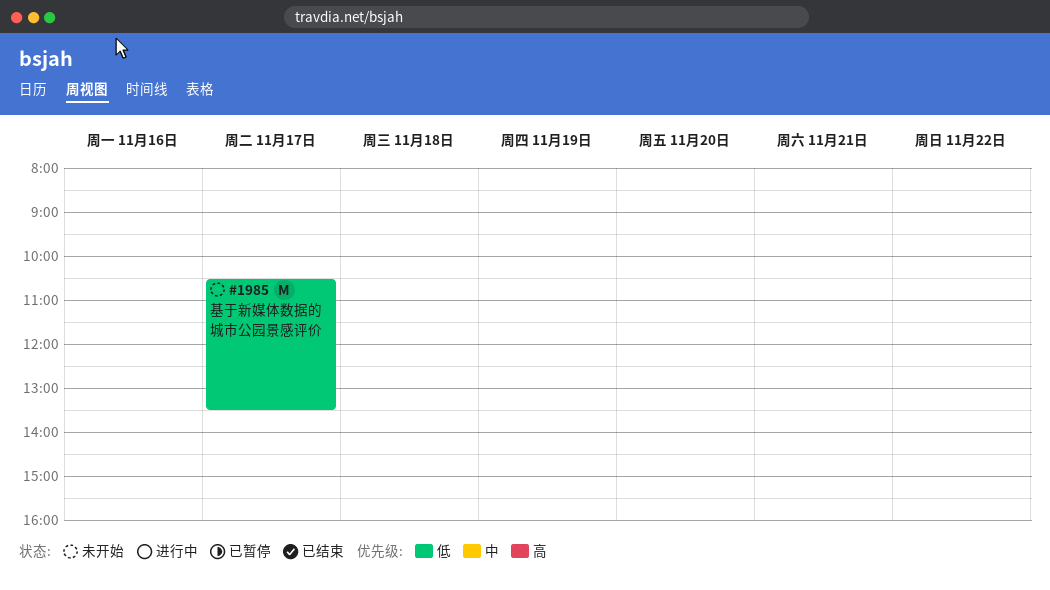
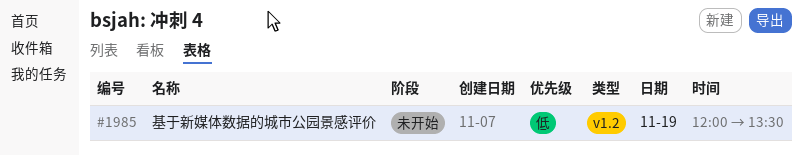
#1985, day: Nov 17 -> Nov 19
#1985, begins: 10:30 -> 12:00

